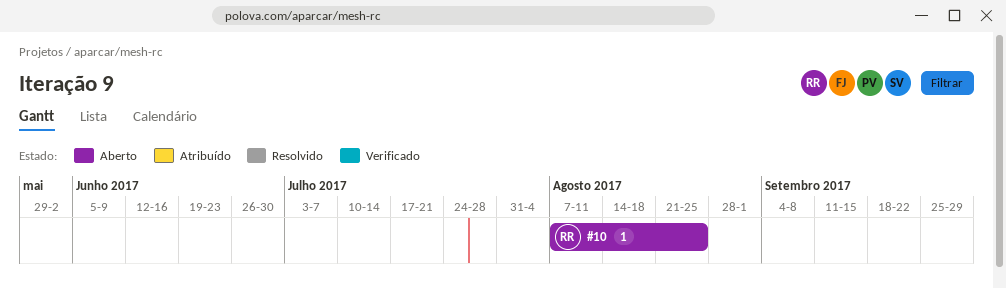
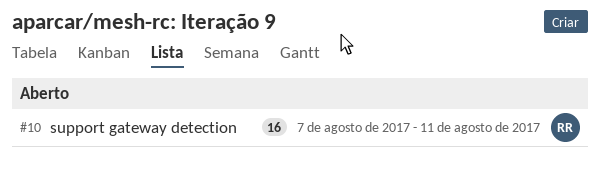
#10, estimate: 1 -> 16
#10, due: Aug 25 -> Aug 11

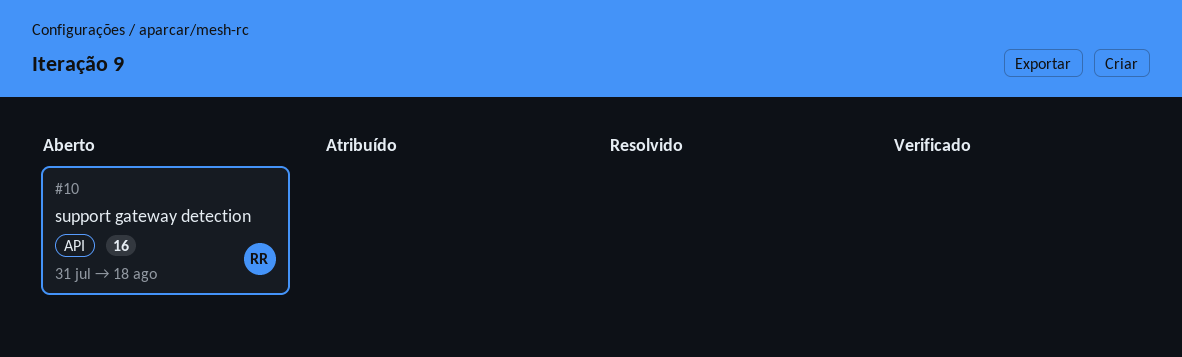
#10, start: Aug 7 -> Jul 31
#10, due: Aug 11 -> Aug 18

